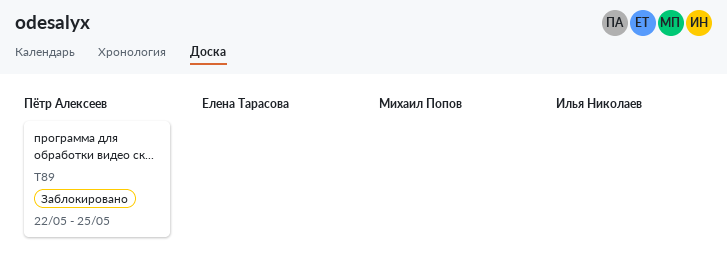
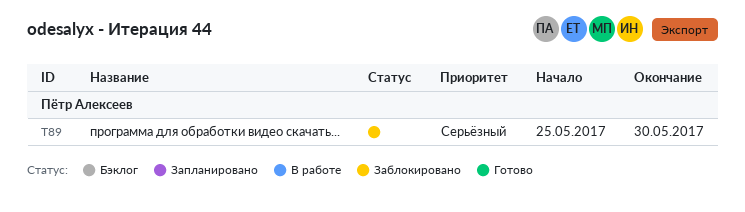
T89, start: May 22 -> May 25
T89, due: May 25 -> May 30

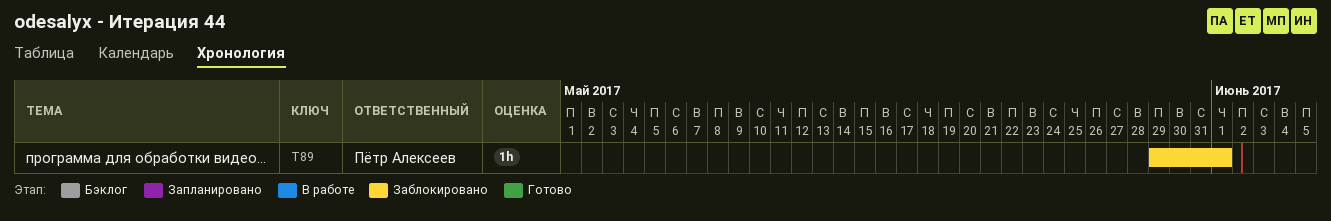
T89, start: May 25 -> May 29
T89, due: May 30 -> Jun 1

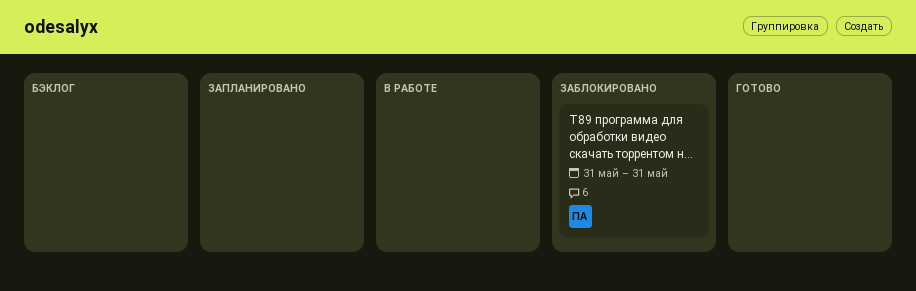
T89, start: May 29 -> May 31
T89, due: Jun 1 -> May 31

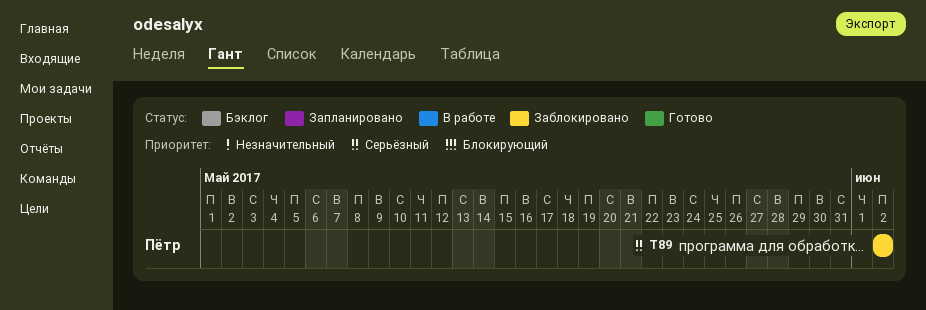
T89, start: May 31 -> Jun 2
T89, due: May 31 -> Jun 2

